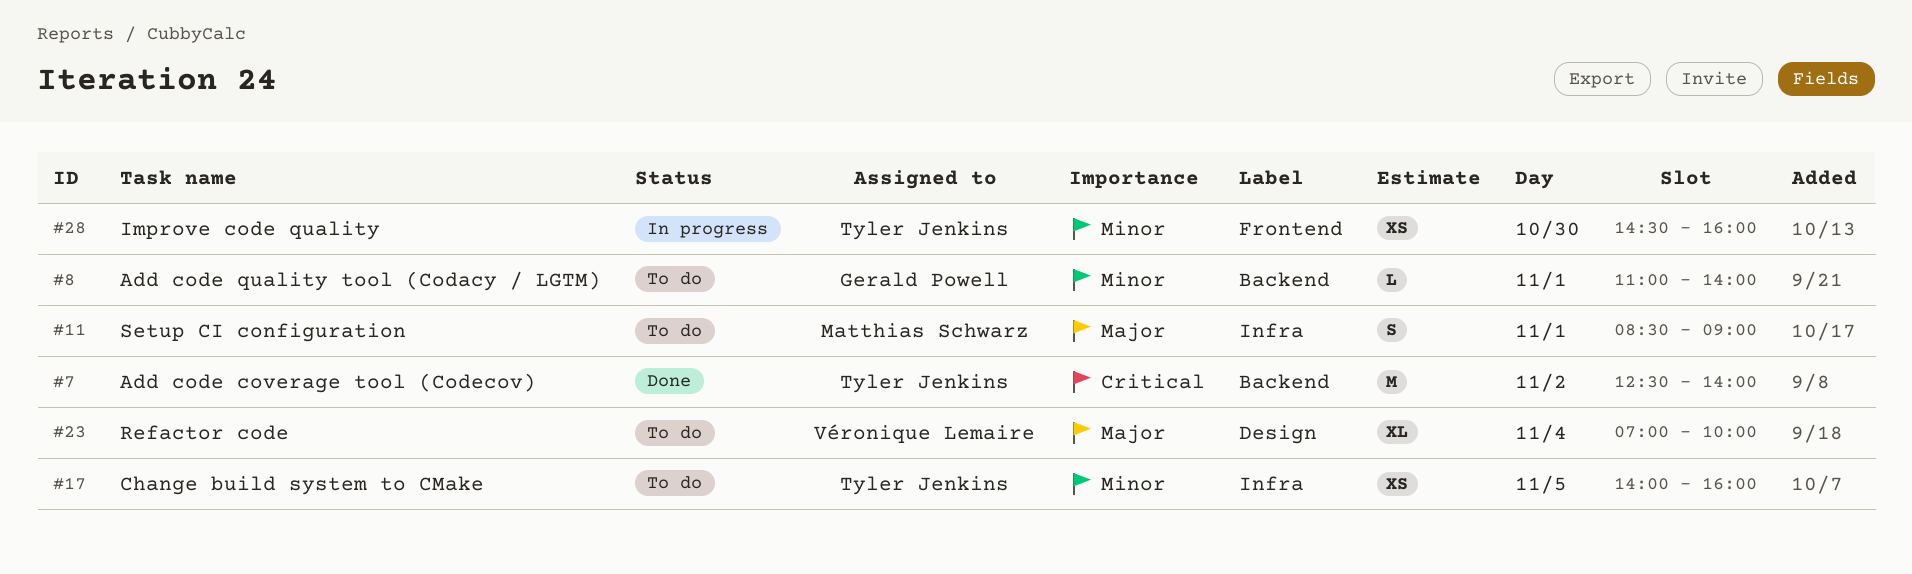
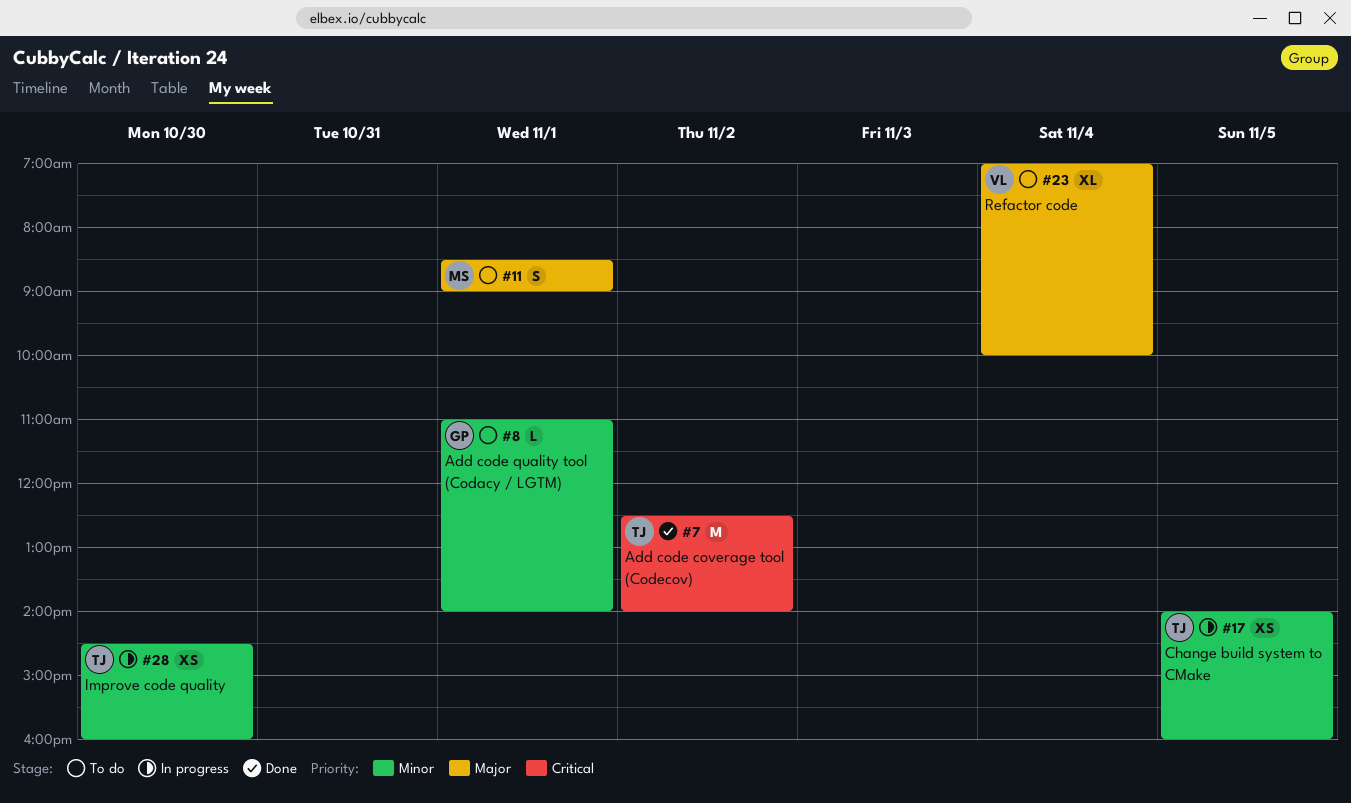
#17, status: To do -> In progress

